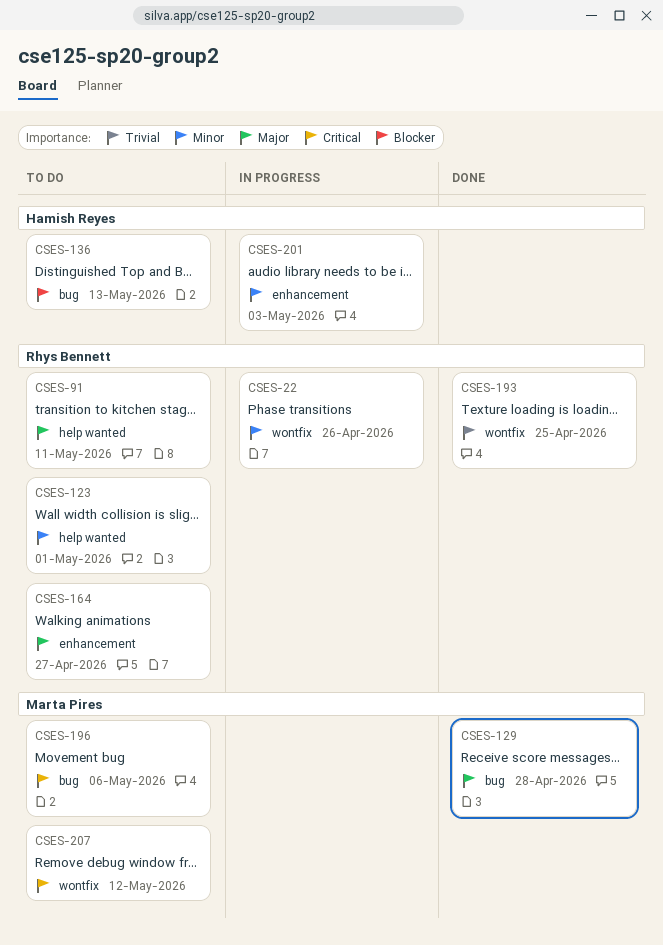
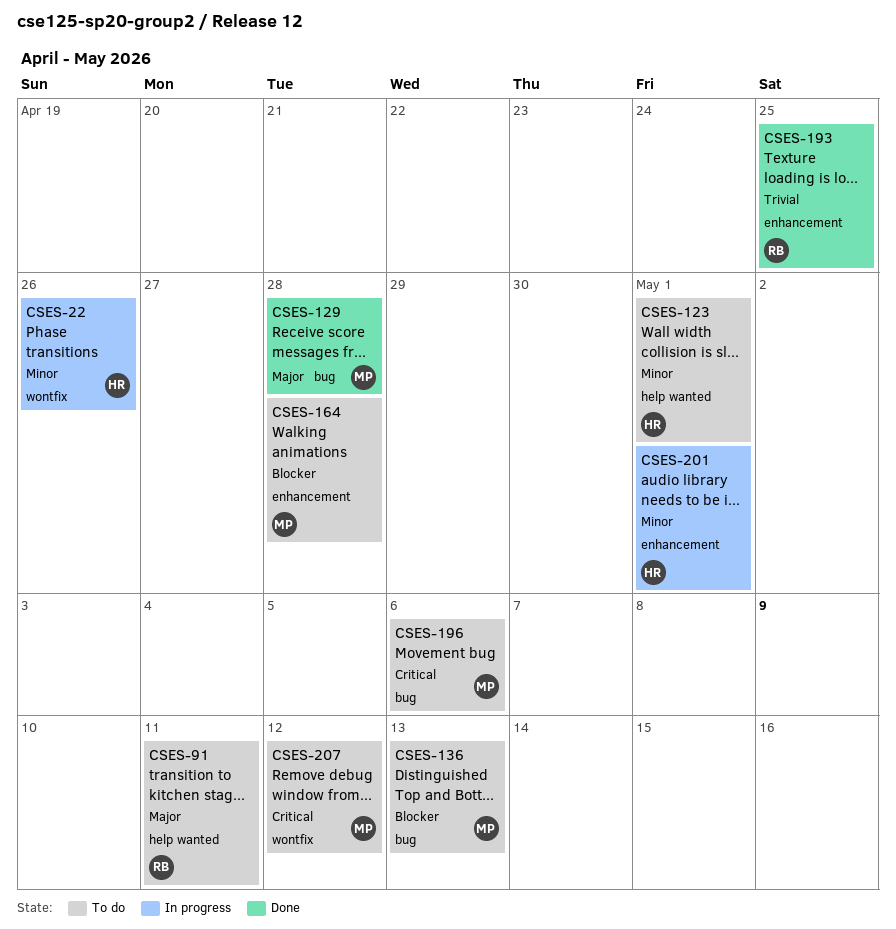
CSES-22, owner: Rhys Bennett -> Hamish Reyes
CSES-123, owner: Rhys Bennett -> Hamish Reyes
CSES-136, owner: Hamish Reyes -> Marta Pires
CSES-164, owner: Rhys Bennett -> Marta Pires
CSES-164, priority: Major -> Blocker
CSES-164, due: Apr 27 -> Apr 28
CSES-193, label: wontfix -> enhancement
CSES-201, due: May 3 -> May 1

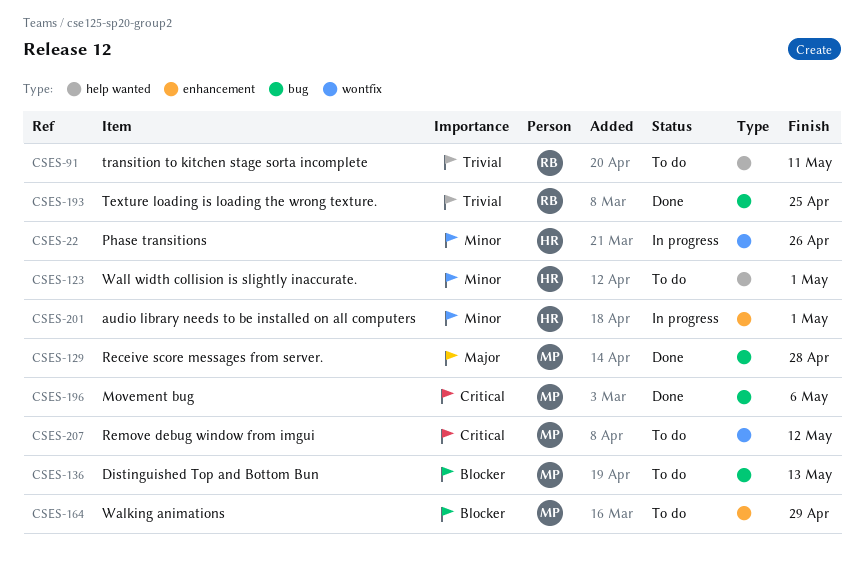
CSES-91, priority: Major -> Trivial
CSES-164, due: Apr 28 -> Apr 29
CSES-193, label: enhancement -> bug
CSES-196, status: To do -> Done

